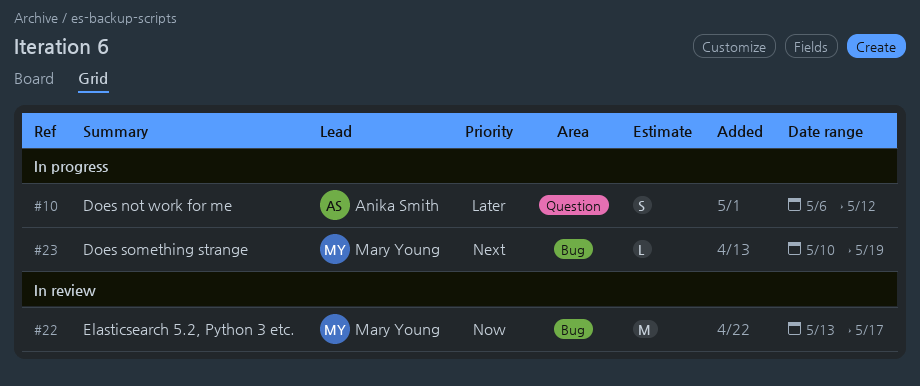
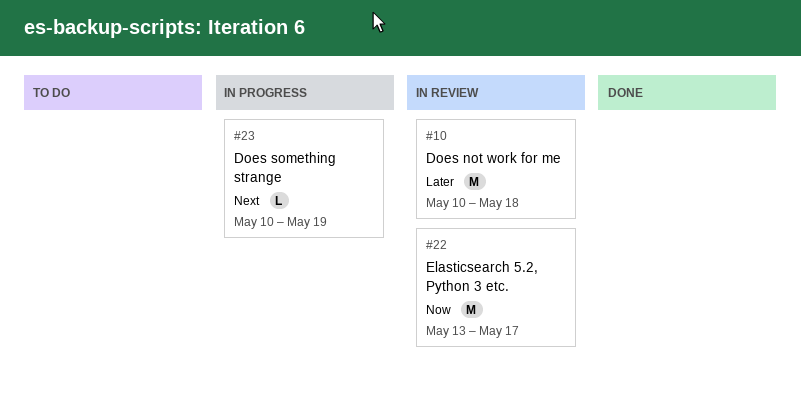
#10, status: In progress -> In review
#10, estimate: S -> M
#10, start: May 6 -> May 10
#10, due: May 12 -> May 18

